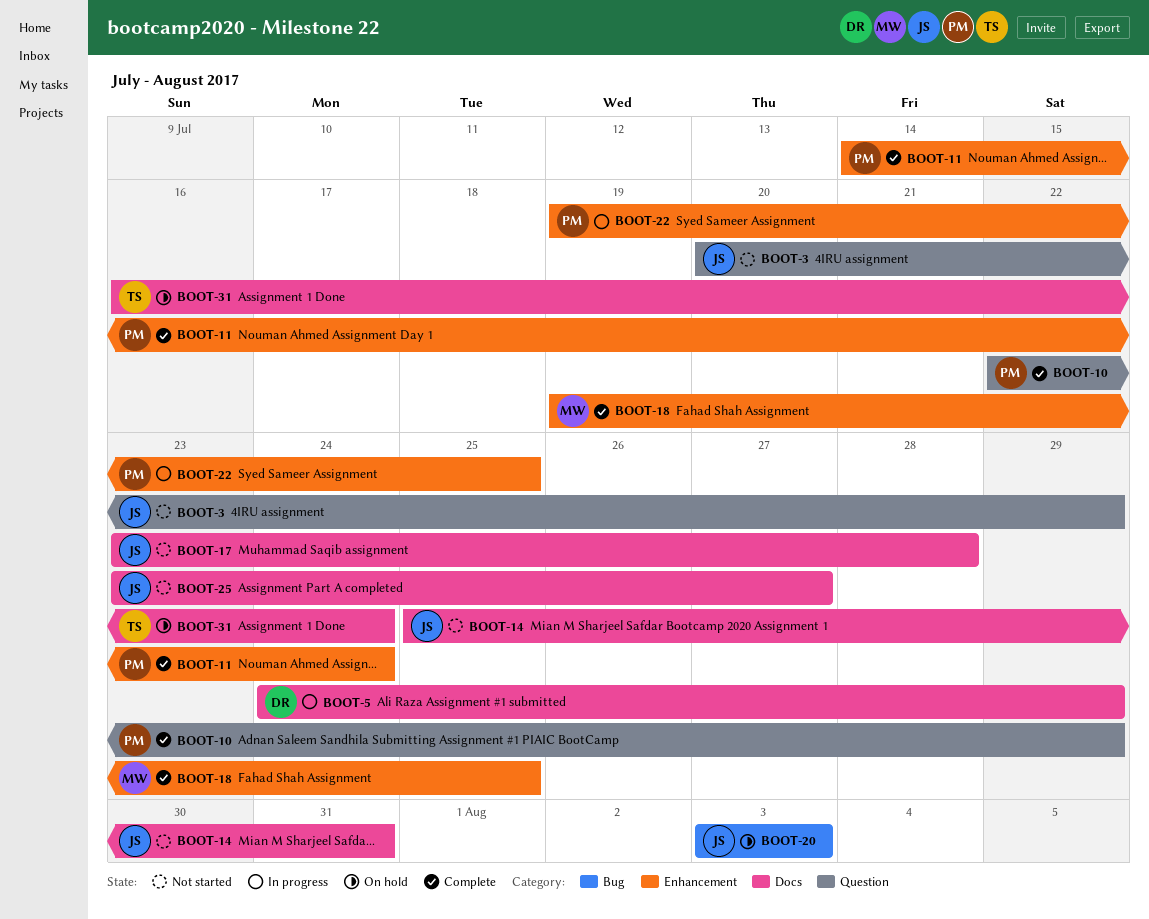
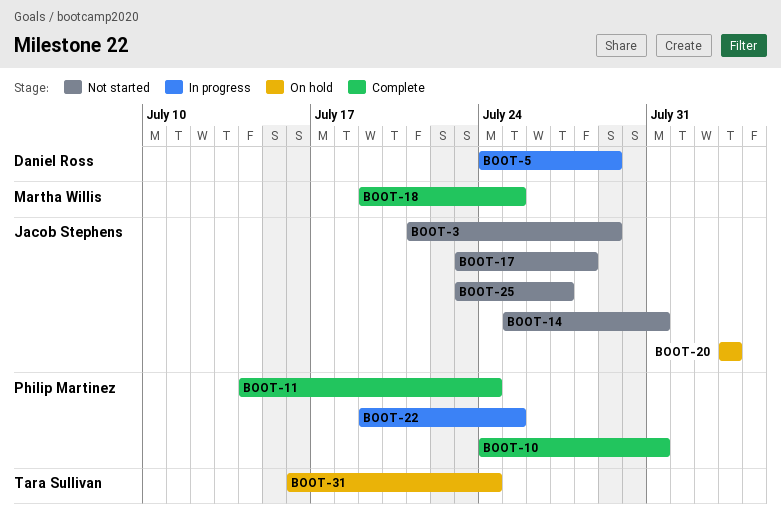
BOOT-3, start: Jul 20 -> Jul 21
BOOT-10, start: Jul 22 -> Jul 24
BOOT-10, due: Jul 29 -> Jul 31

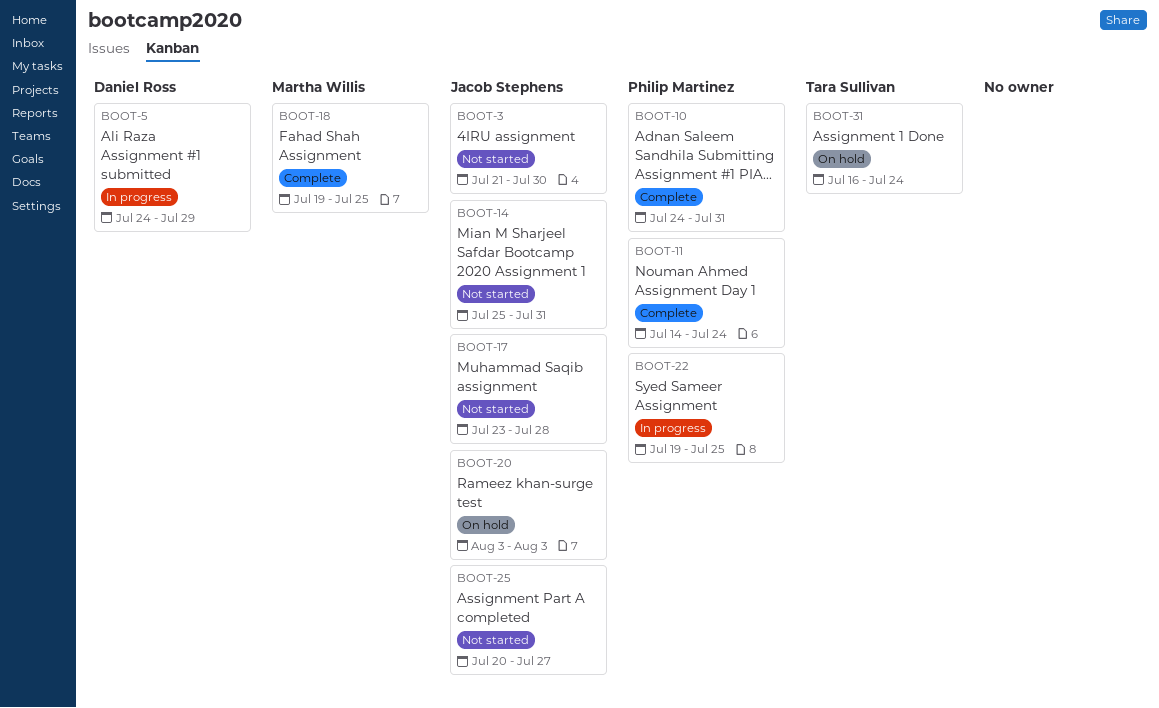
BOOT-3, due: Jul 29 -> Jul 30
BOOT-25, start: Jul 23 -> Jul 20

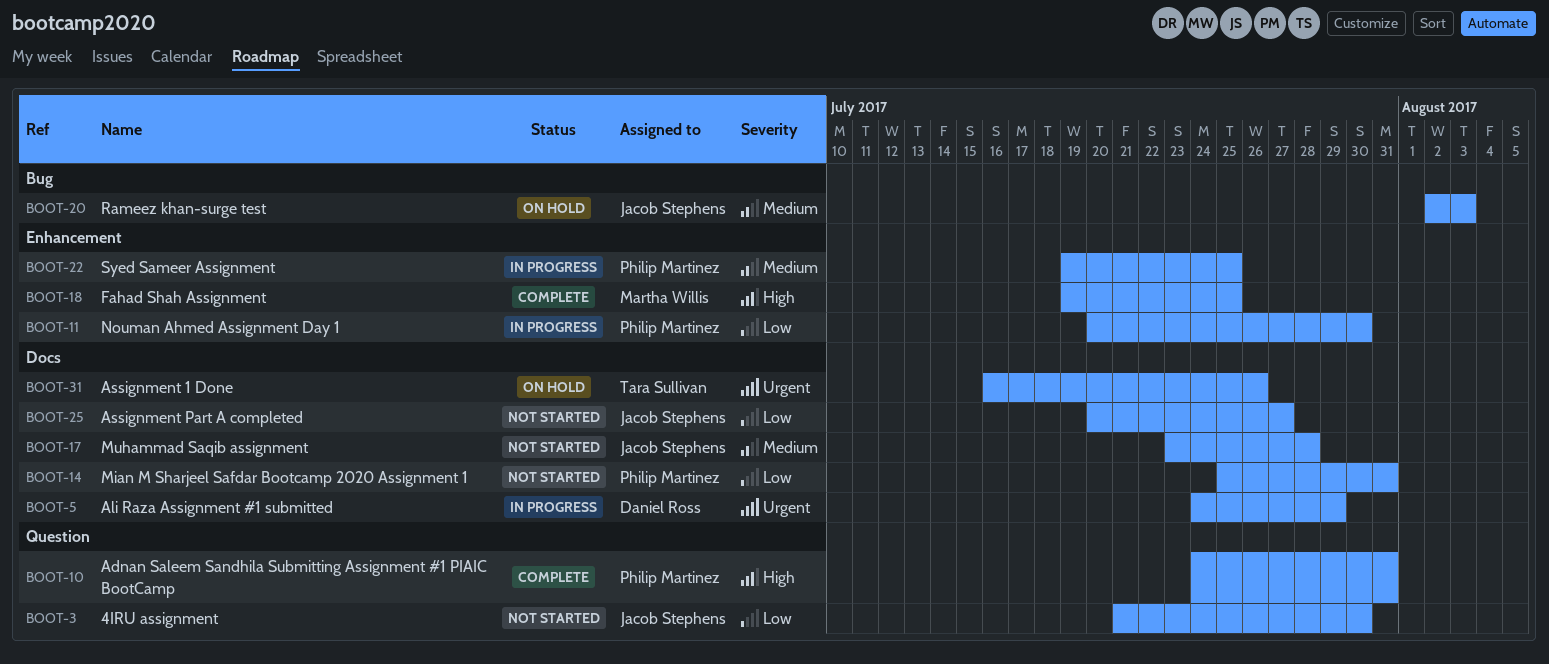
BOOT-11, status: Complete -> In progress
BOOT-11, start: Jul 14 -> Jul 20
BOOT-11, due: Jul 24 -> Jul 30
BOOT-14, owner: Jacob Stephens -> Philip Martinez
BOOT-20, start: Aug 3 -> Aug 2
BOOT-31, due: Jul 24 -> Jul 26

